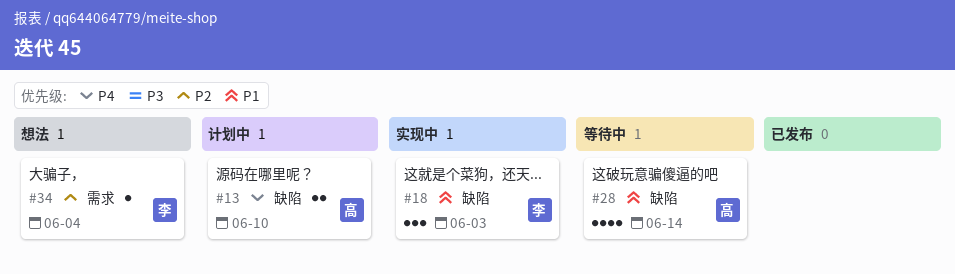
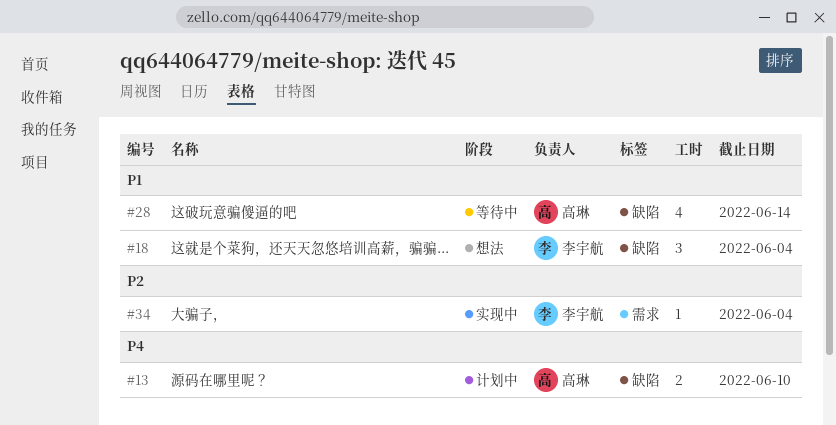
#18, status: 实现中 -> 想法
#18, due: Jun 3 -> Jun 4
#34, status: 想法 -> 实现中

